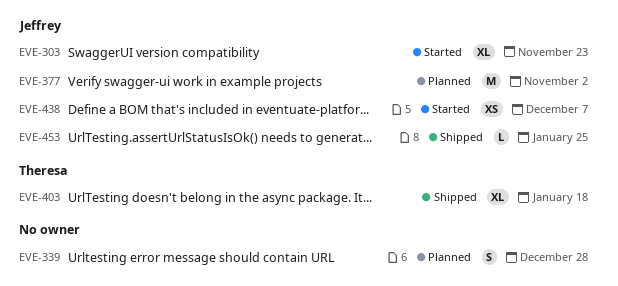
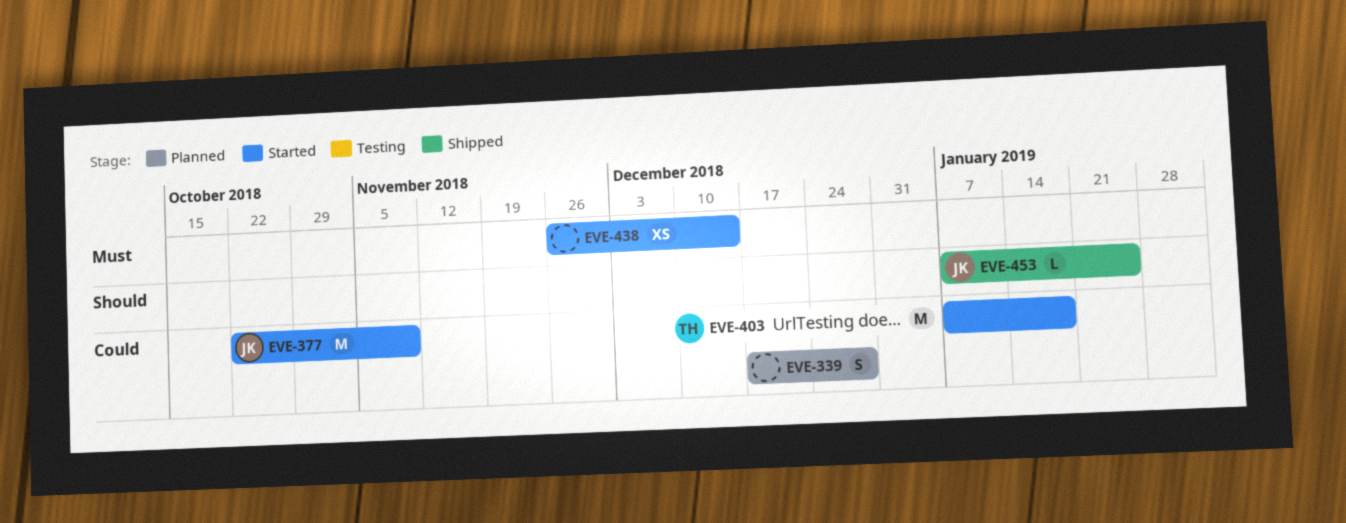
EVE-303: present -> none
EVE-377, status: Planned -> Started
EVE-377, due: Nov 2 -> Nov 9
EVE-403, status: Shipped -> Started
EVE-403, estimate: XL -> M
EVE-438, owner: Jeffrey -> none
EVE-438, due: Dec 7 -> Dec 14

